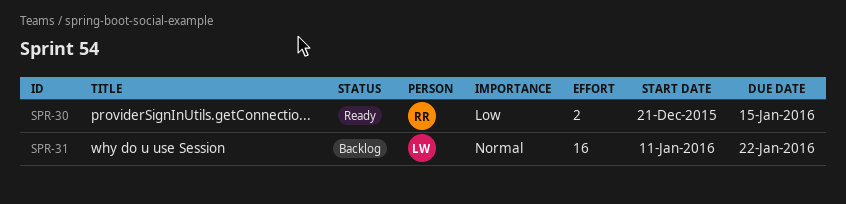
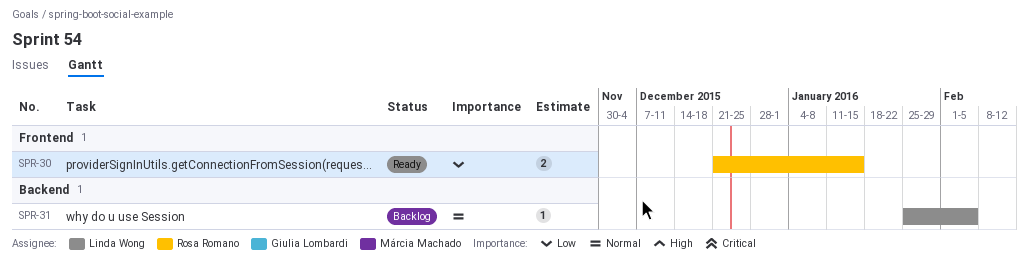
SPR-31, estimate: 16 -> 1
SPR-31, start: Jan 11 -> Jan 25
SPR-31, due: Jan 22 -> Feb 5

